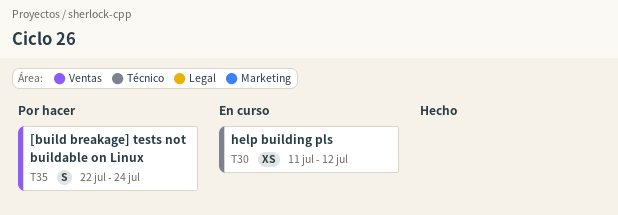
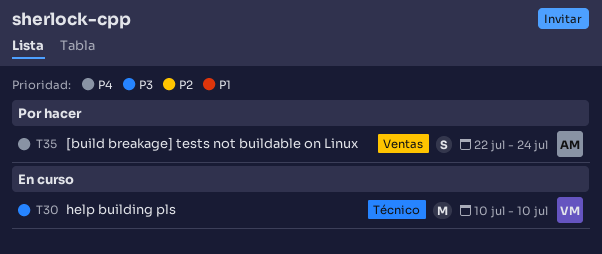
T30, estimate: XS -> M
T30, start: Jul 11 -> Jul 10
T30, due: Jul 12 -> Jul 10

